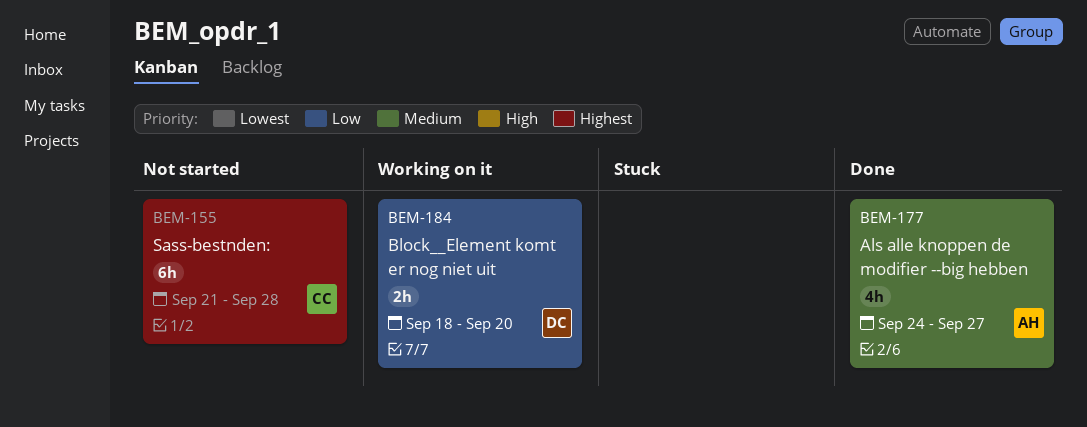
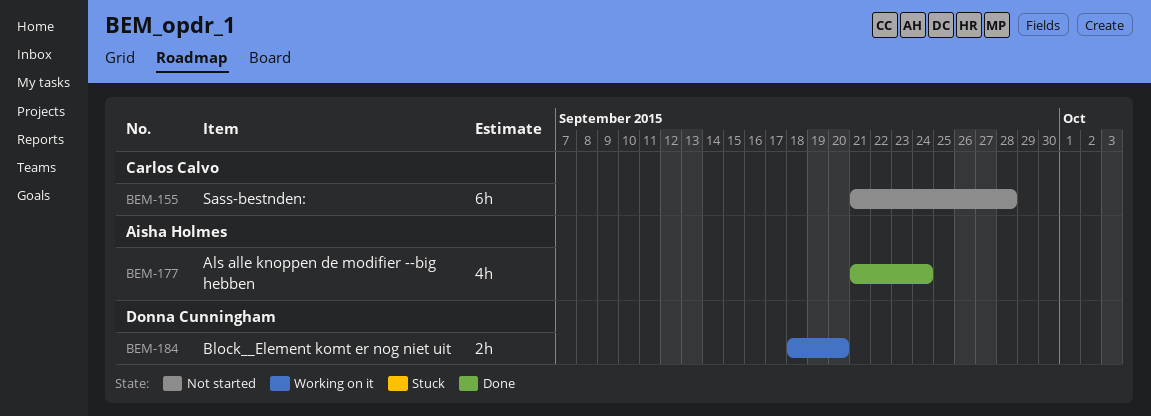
BEM-177, start: Sep 24 -> Sep 21
BEM-177, due: Sep 27 -> Sep 24

